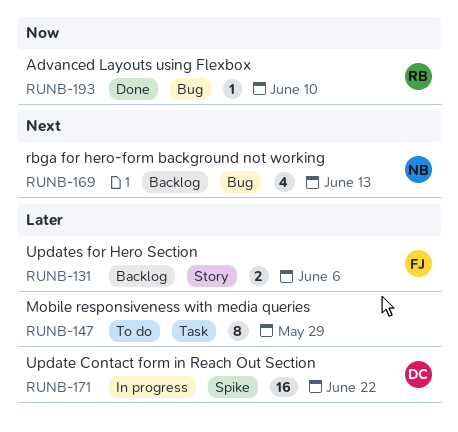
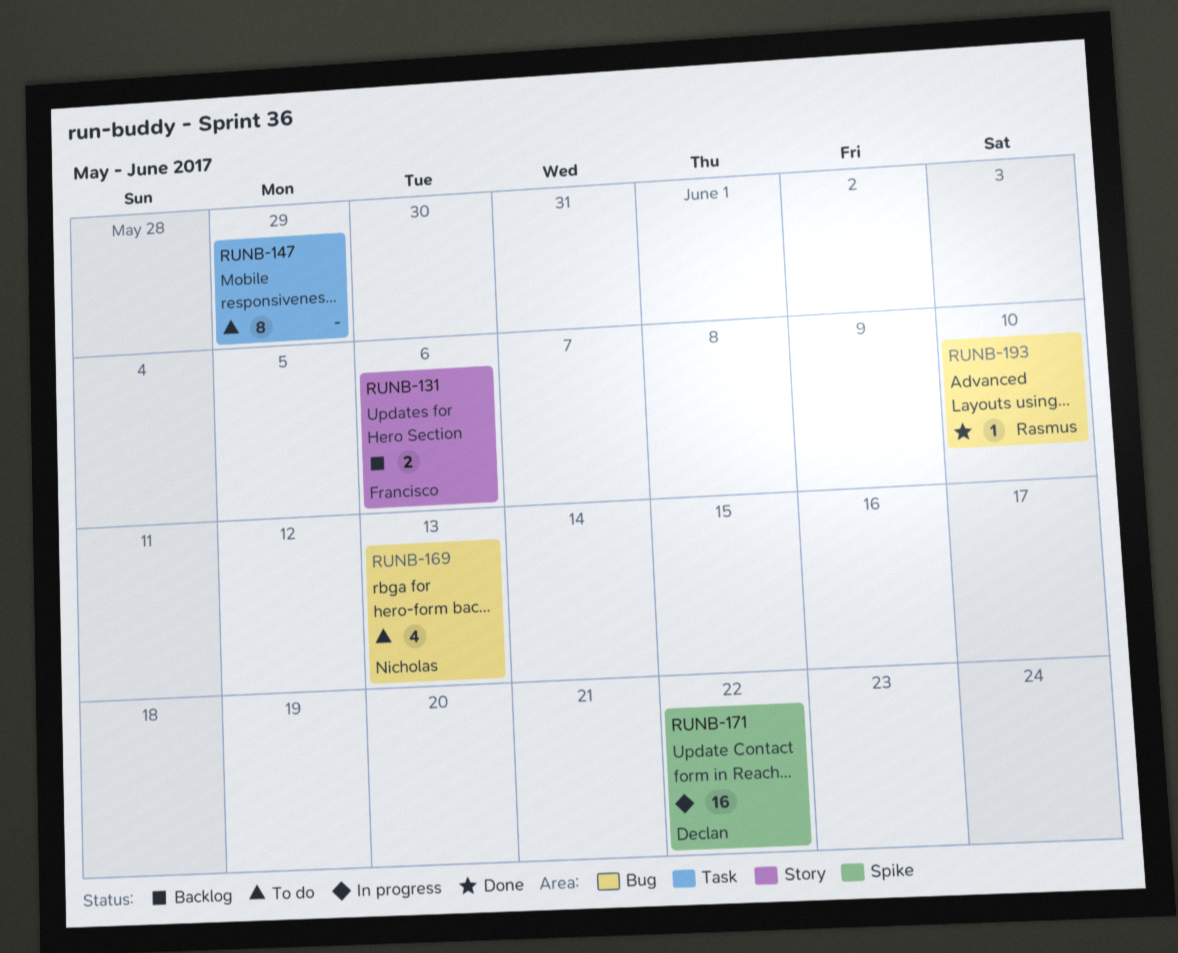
RUNB-169, status: Backlog -> To do

